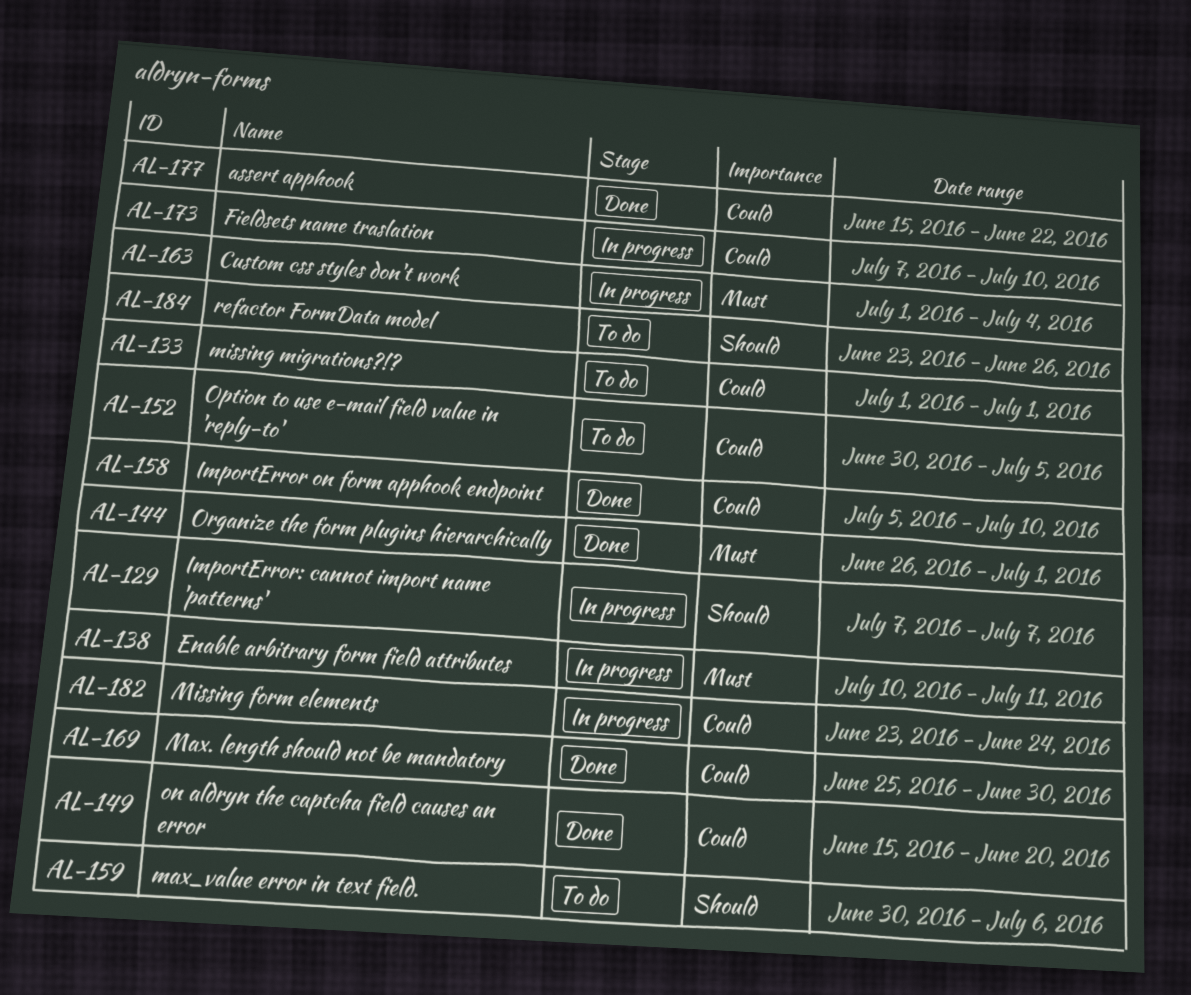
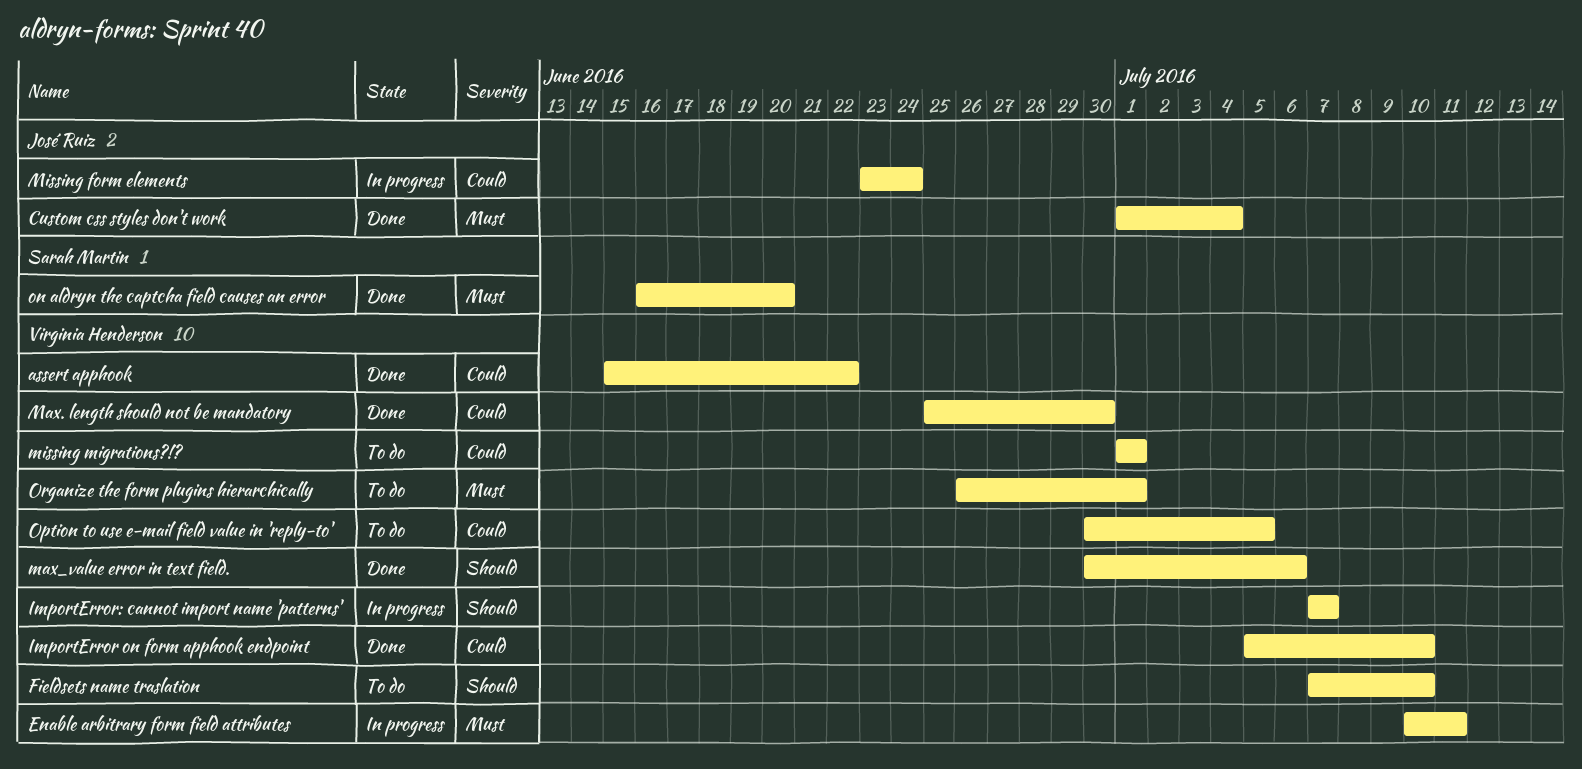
Custom css styles don't work, status: In progress -> Done
Fieldsets name traslation, status: In progress -> To do
Fieldsets name traslation, priority: Could -> Should
max_value error in text field., status: To do -> Done
on aldryn the captcha field causes an error, priority: Could -> Must
on aldryn the captcha field causes an error, start: Jun 15 -> Jun 16
Organize the form plugins hierarchically, status: Done -> To do
refactor FormData model: present -> none

